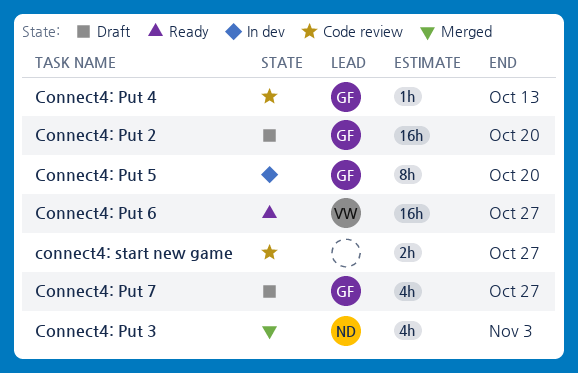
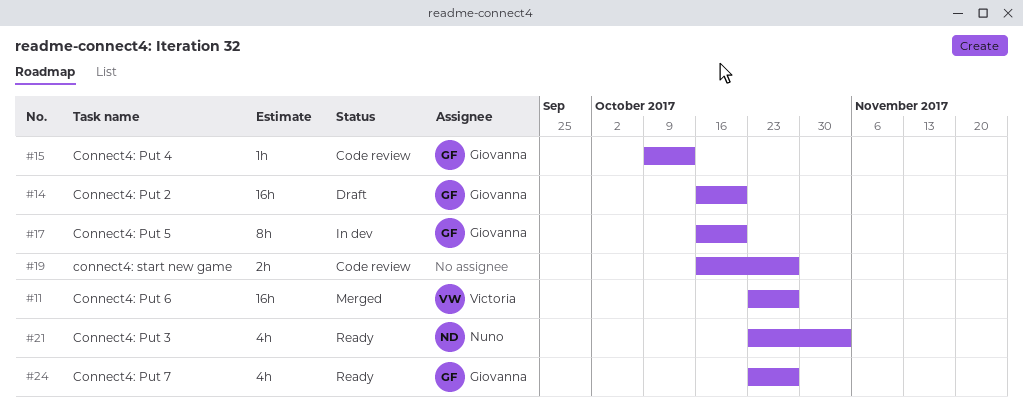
Connect4: Put 3, status: Merged -> Ready
Connect4: Put 6, status: Ready -> Merged
Connect4: Put 7, status: Draft -> Ready

